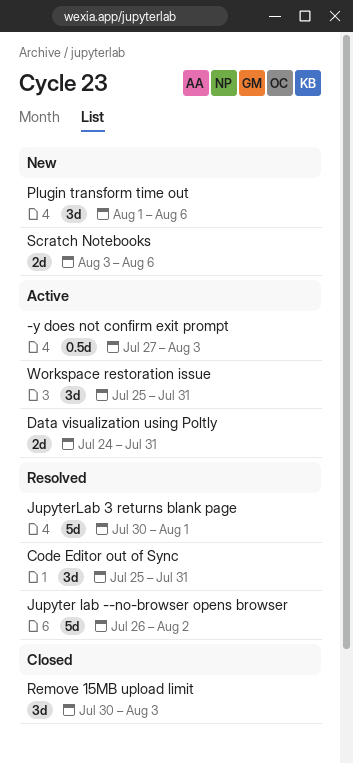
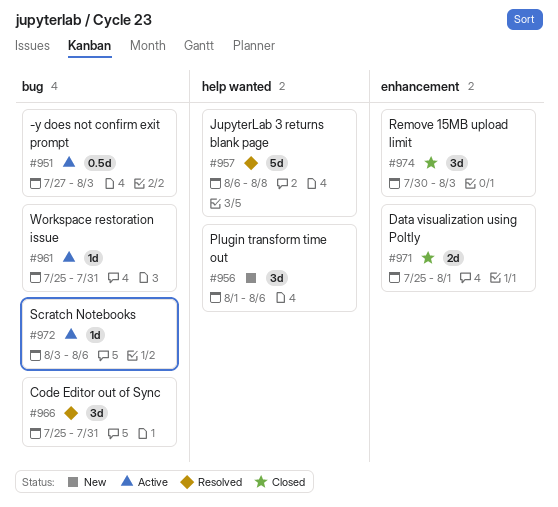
Data visualization using Poltly, status: Active -> Closed
Data visualization using Poltly, start: Jul 24 -> Jul 25
Data visualization using Poltly, due: Jul 31 -> Aug 1
Jupyter lab --no-browser opens browser: present -> none
JupyterLab 3 returns blank page, start: Jul 30 -> Aug 6
JupyterLab 3 returns blank page, due: Aug 1 -> Aug 8
Scratch Notebooks, status: New -> Active
Scratch Notebooks, estimate: 2d -> 1d
Workspace restoration issue, estimate: 3d -> 1d

